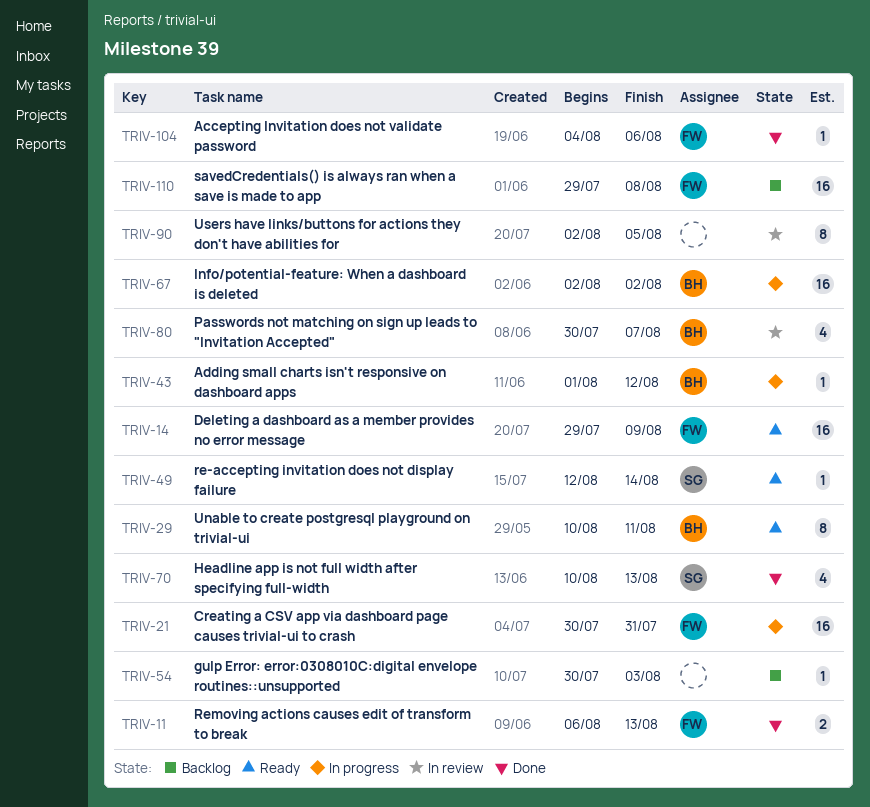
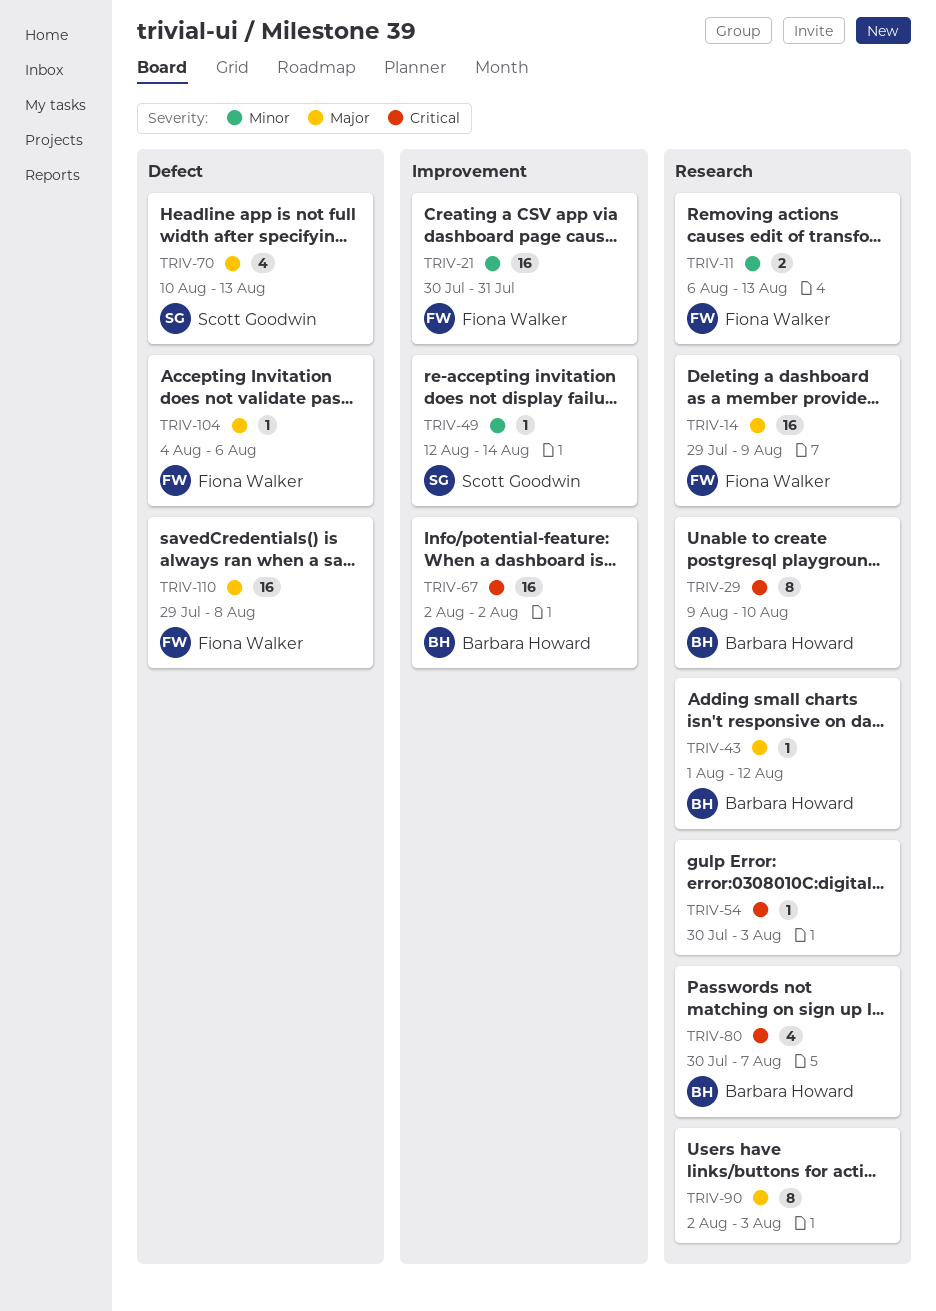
TRIV-29, start: Aug 10 -> Aug 9
TRIV-29, due: Aug 11 -> Aug 10
TRIV-90, due: Aug 5 -> Aug 3

